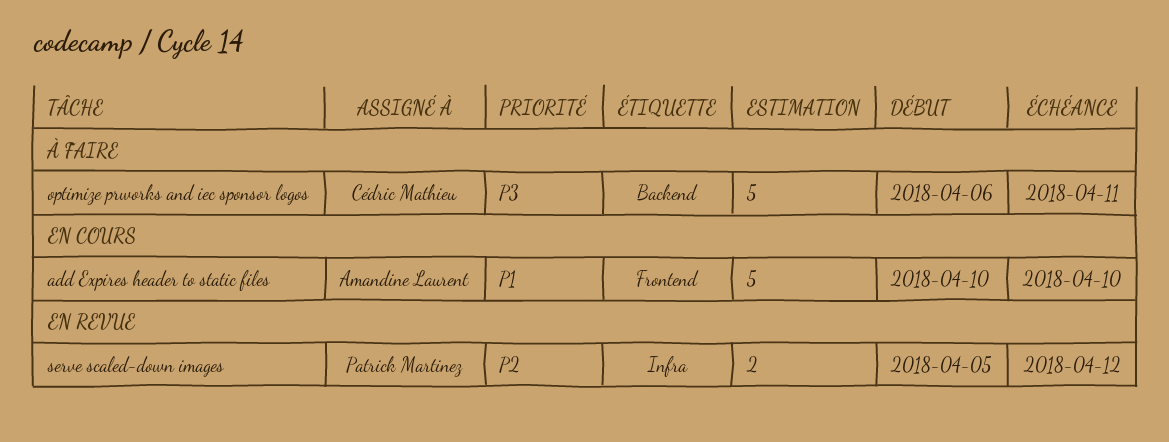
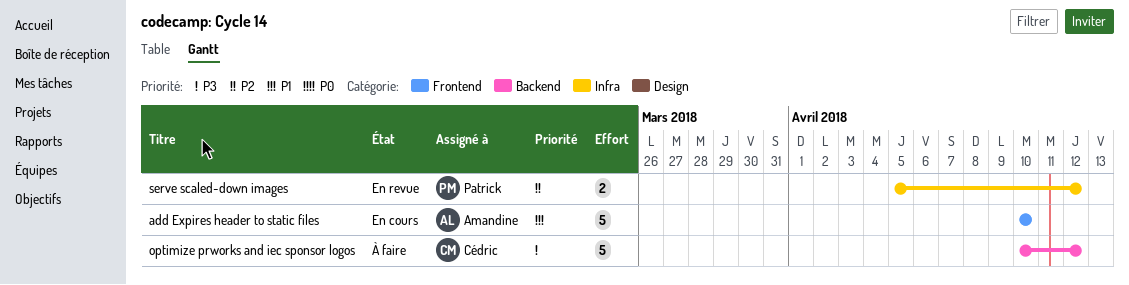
optimize prworks and iec sponsor logos, start: Apr 6 -> Apr 10
optimize prworks and iec sponsor logos, due: Apr 11 -> Apr 12

